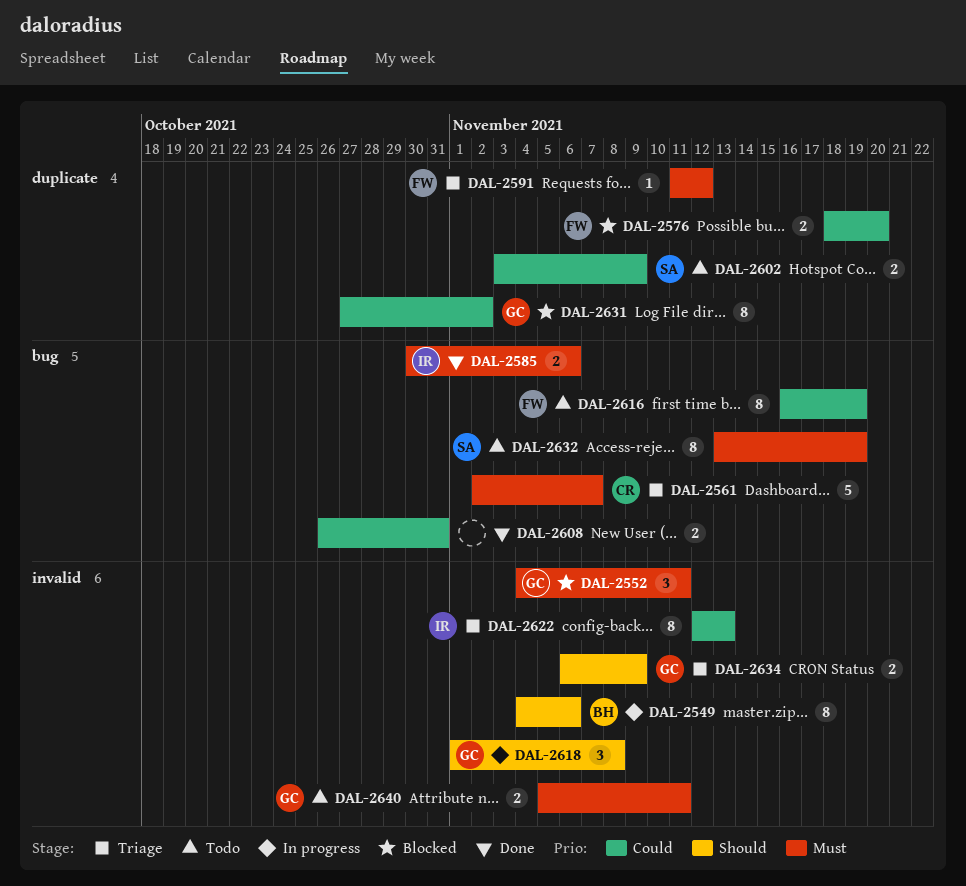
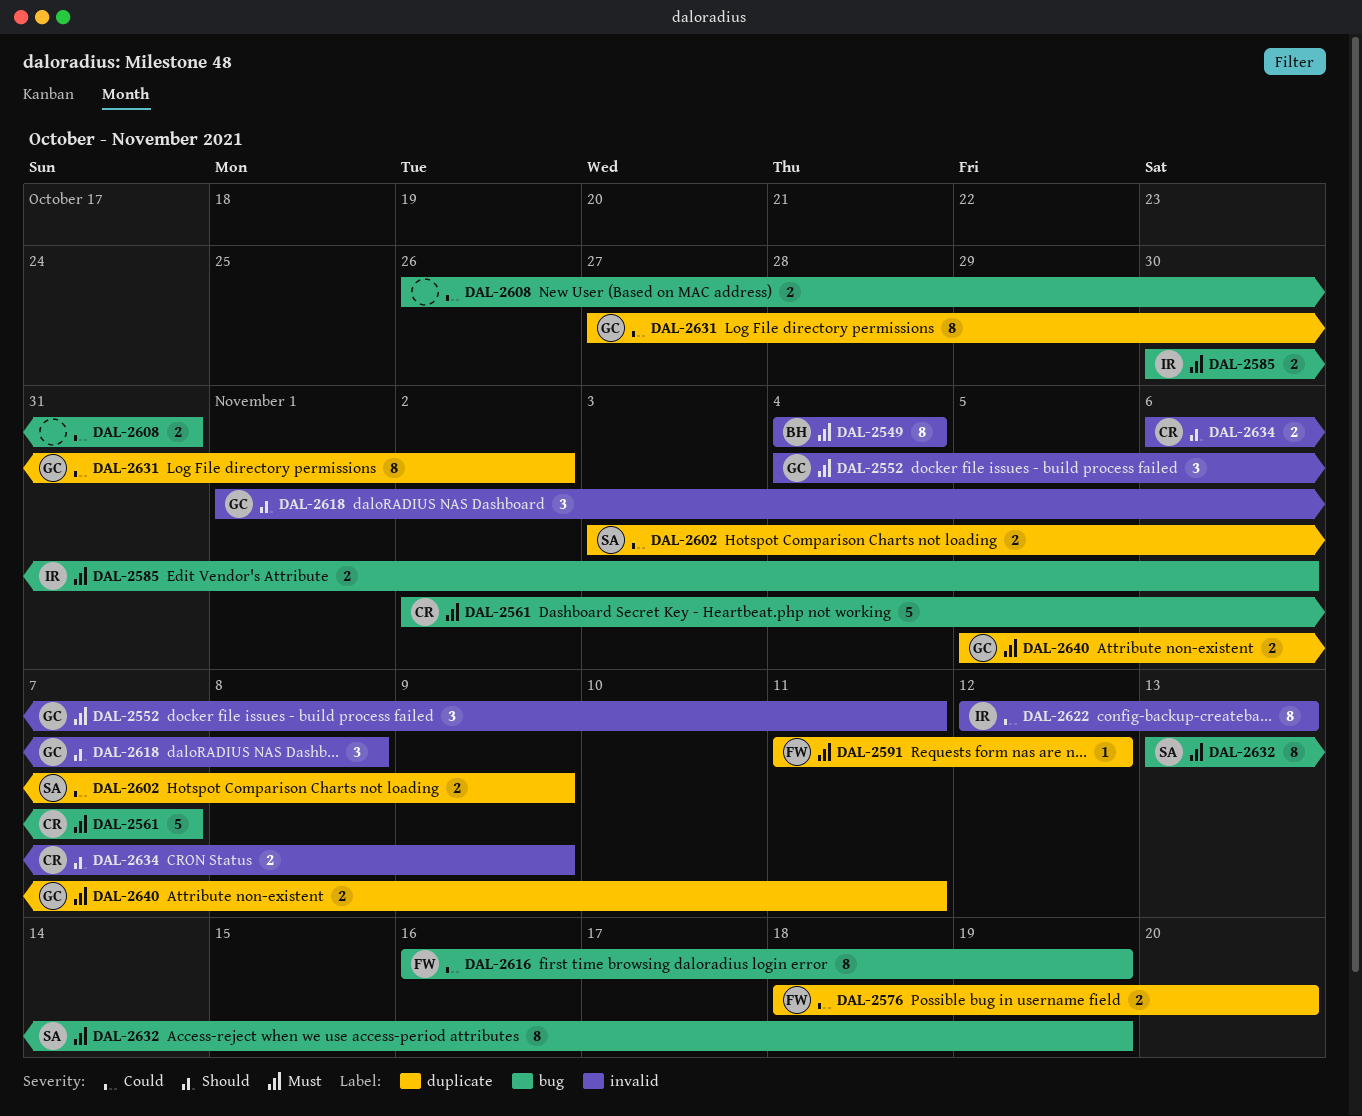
DAL-2549, priority: Should -> Must
DAL-2549, due: Nov 6 -> Nov 4
DAL-2634, owner: GC -> CR
DAL-2640, label: invalid -> duplicate

